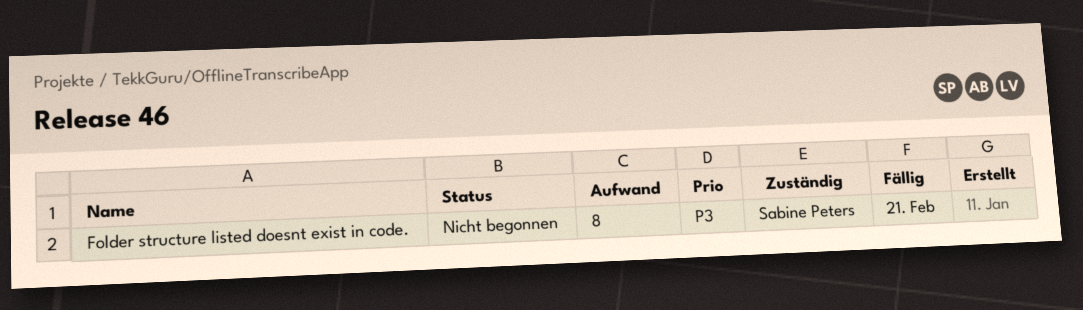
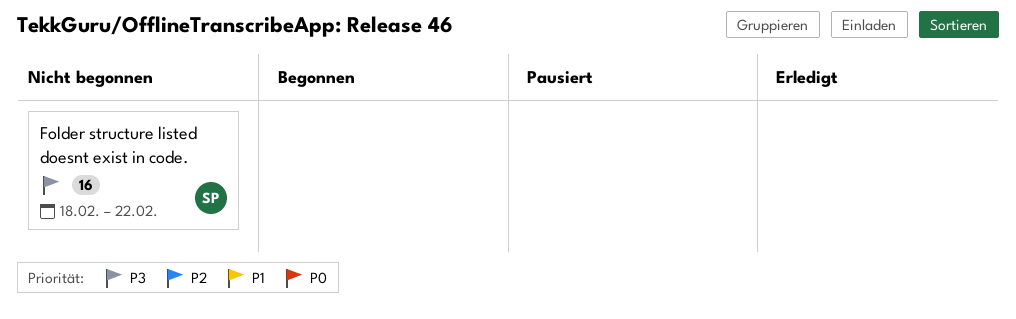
Folder structure listed doesnt exist in code., estimate: 8 -> 16
Folder structure listed doesnt exist in code., due: Feb 21 -> Feb 22

